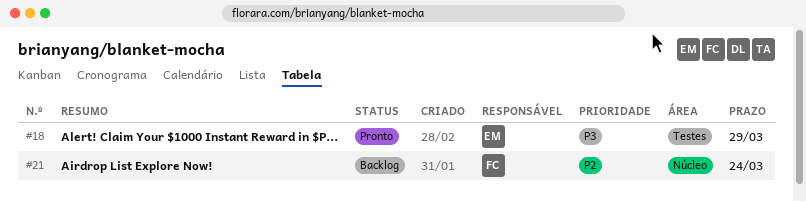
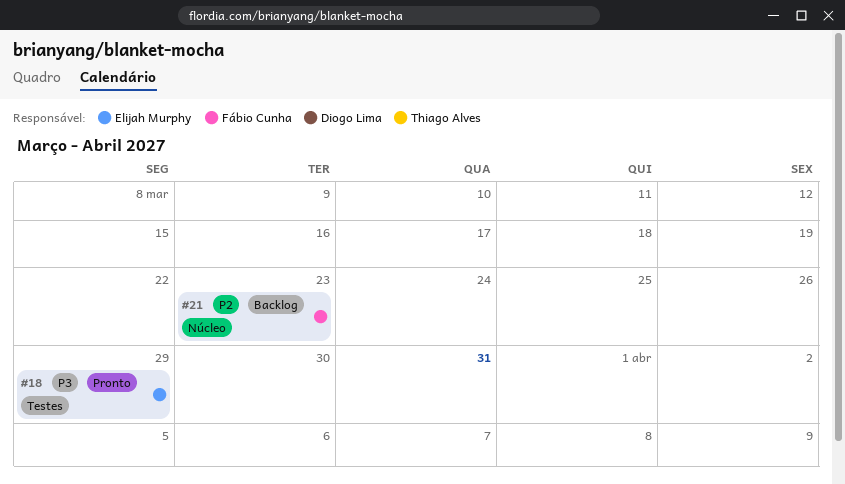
#21, due: Mar 24 -> Mar 23

